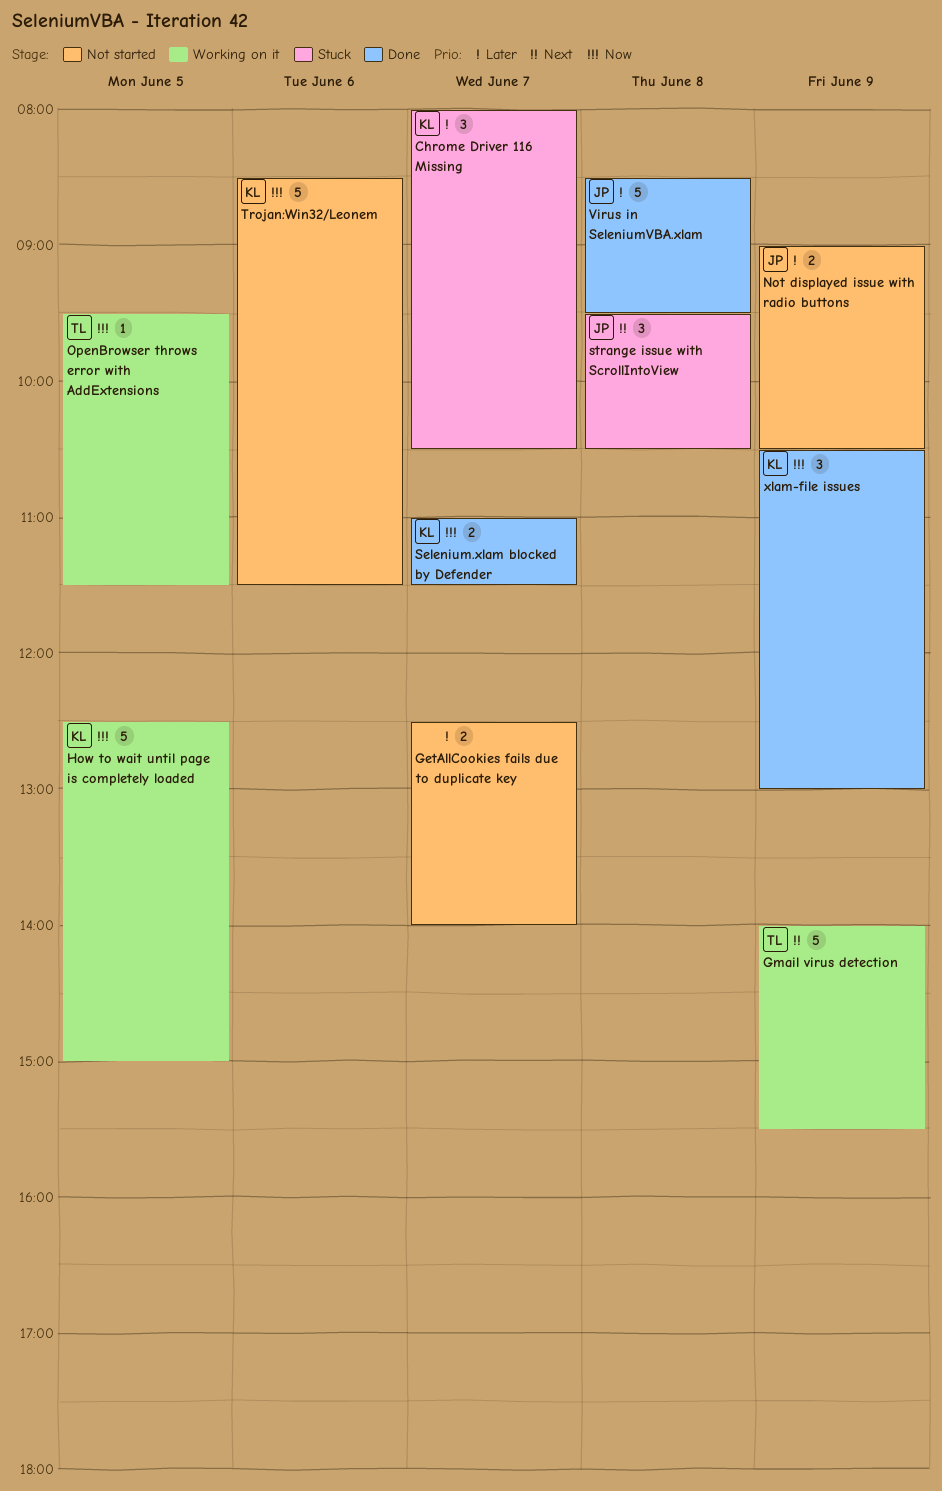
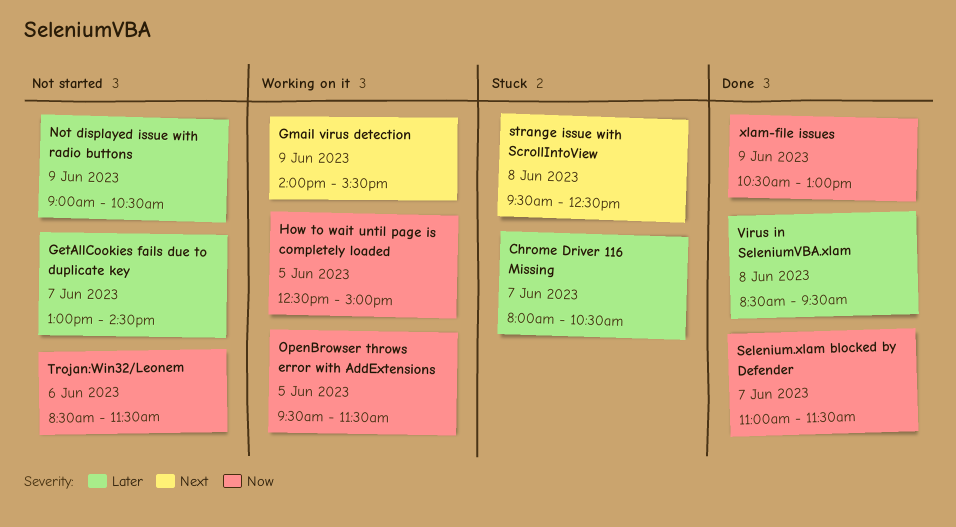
GetAllCookies fails due to duplicate key, begins: 12:30 -> 13:00
GetAllCookies fails due to duplicate key, ends: 14:00 -> 14:30
strange issue with ScrollIntoView, ends: 10:30 -> 12:30

